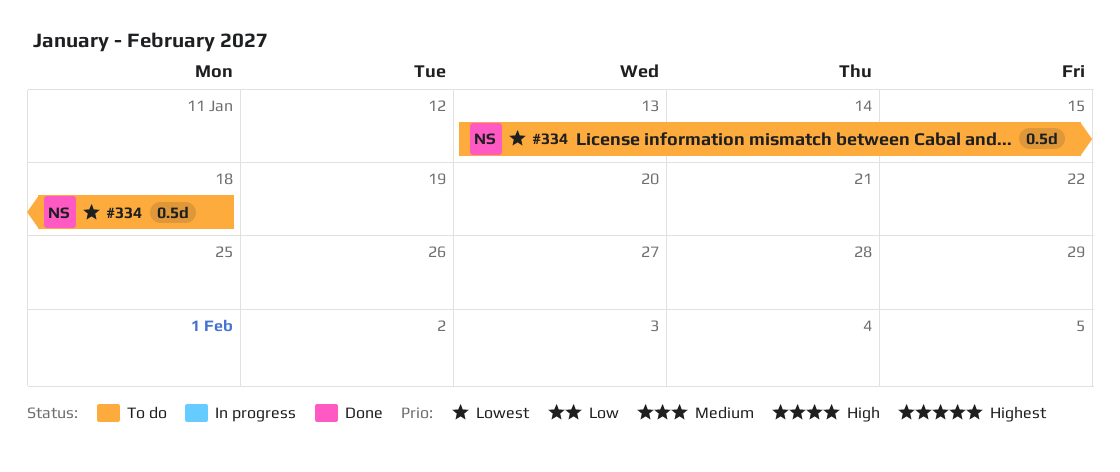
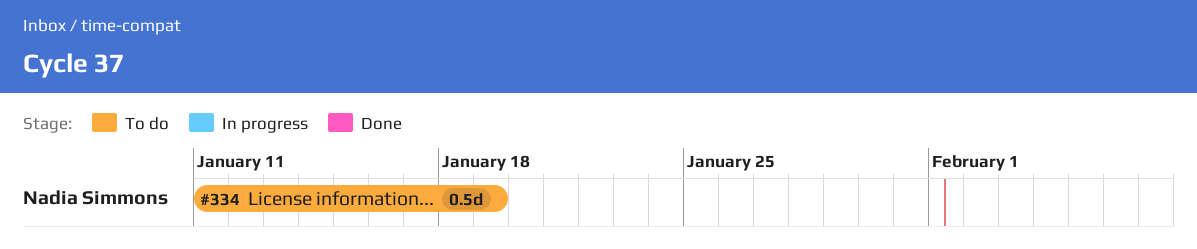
#334, start: Jan 13 -> Jan 11
#334, due: Jan 18 -> Jan 19

